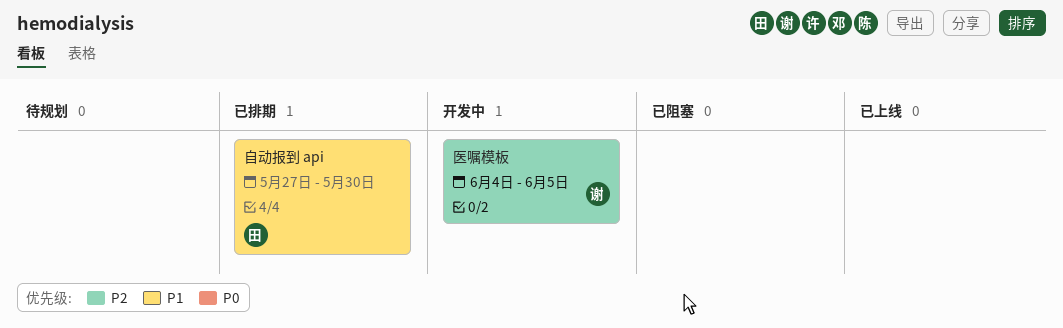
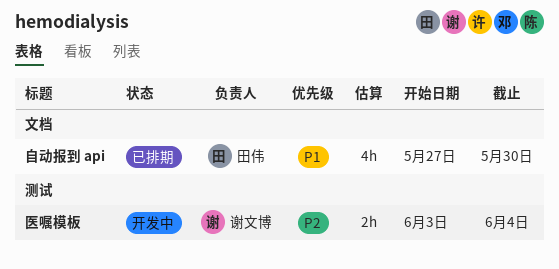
医嘱模板, start: Jun 4 -> Jun 3
医嘱模板, due: Jun 5 -> Jun 4

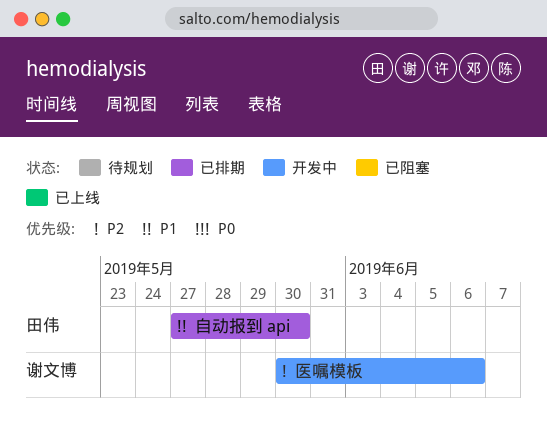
医嘱模板, start: Jun 3 -> May 30
医嘱模板, due: Jun 4 -> Jun 6

